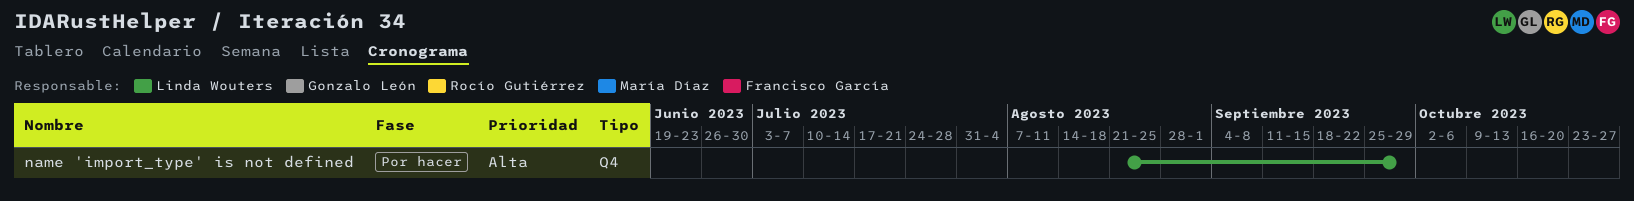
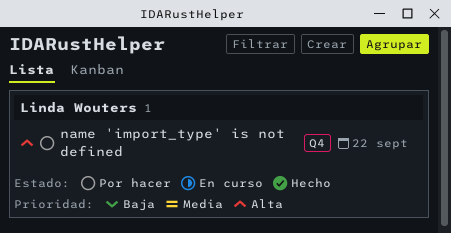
name 'import_type' is not defined, due: Sep 29 -> Sep 22

